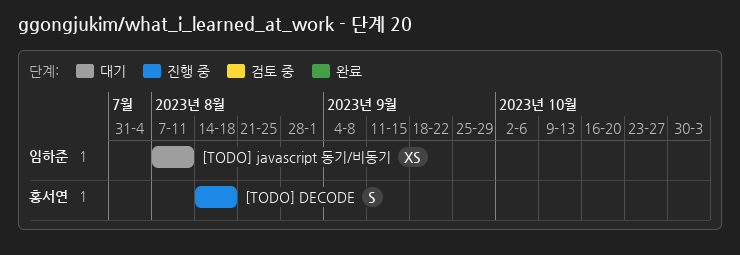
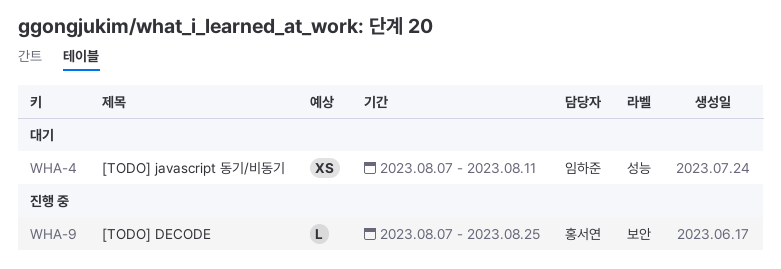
[TODO] DECODE, estimate: S -> L
[TODO] DECODE, start: Aug 14 -> Aug 7
[TODO] DECODE, due: Aug 18 -> Aug 25

